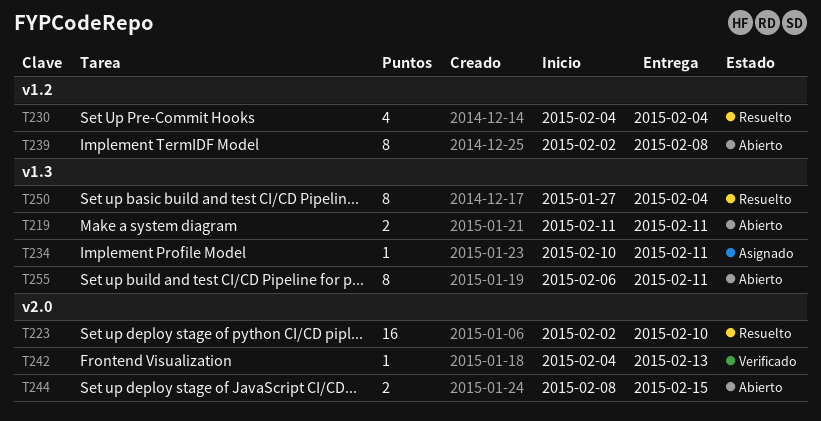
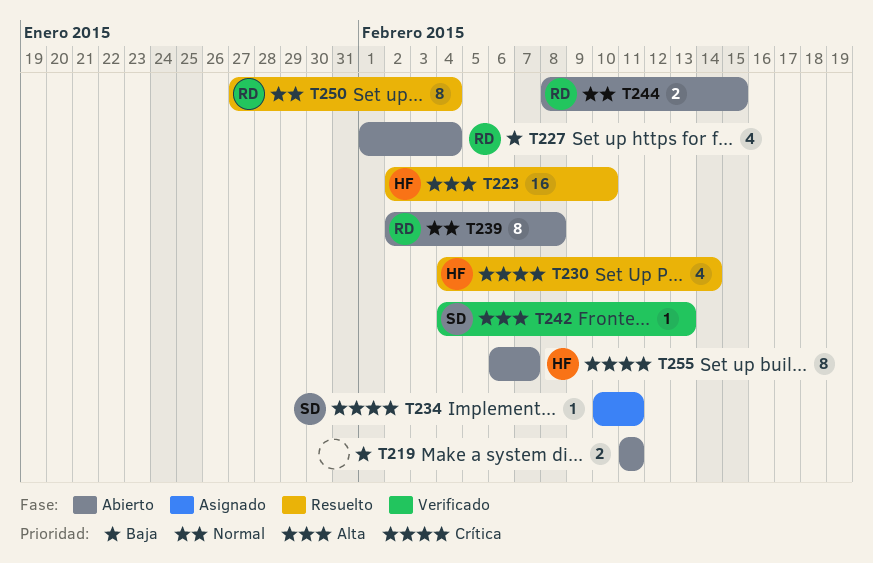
T227: none -> present
T230, due: Feb 4 -> Feb 14
T255, due: Feb 11 -> Feb 7

